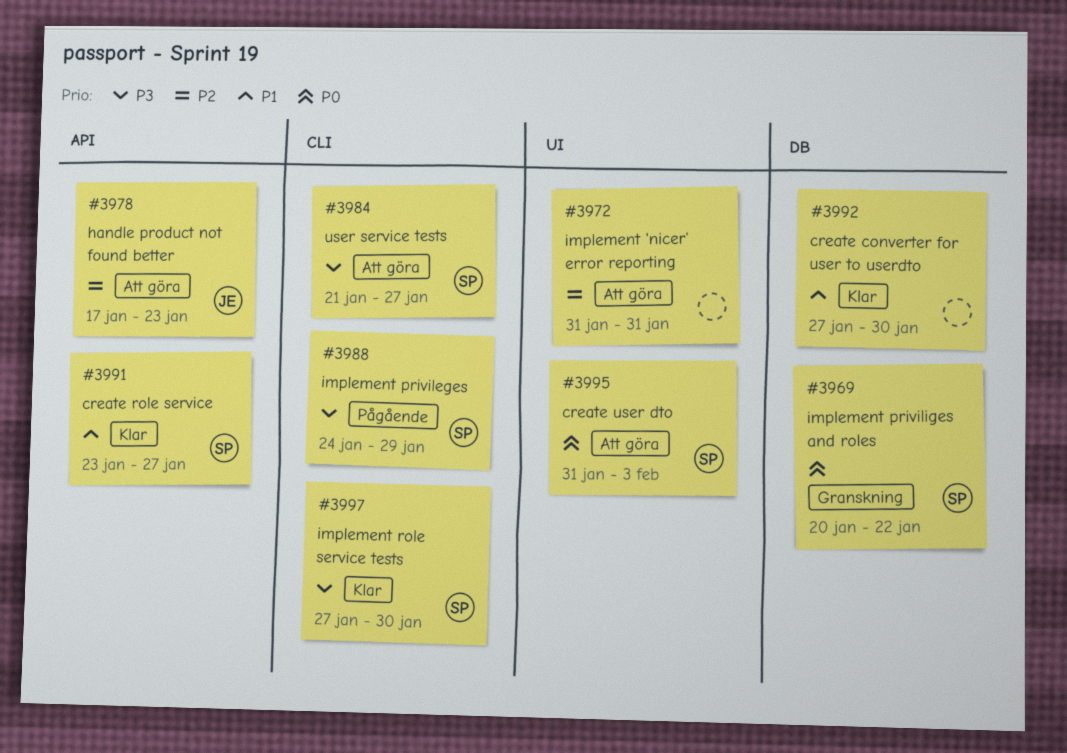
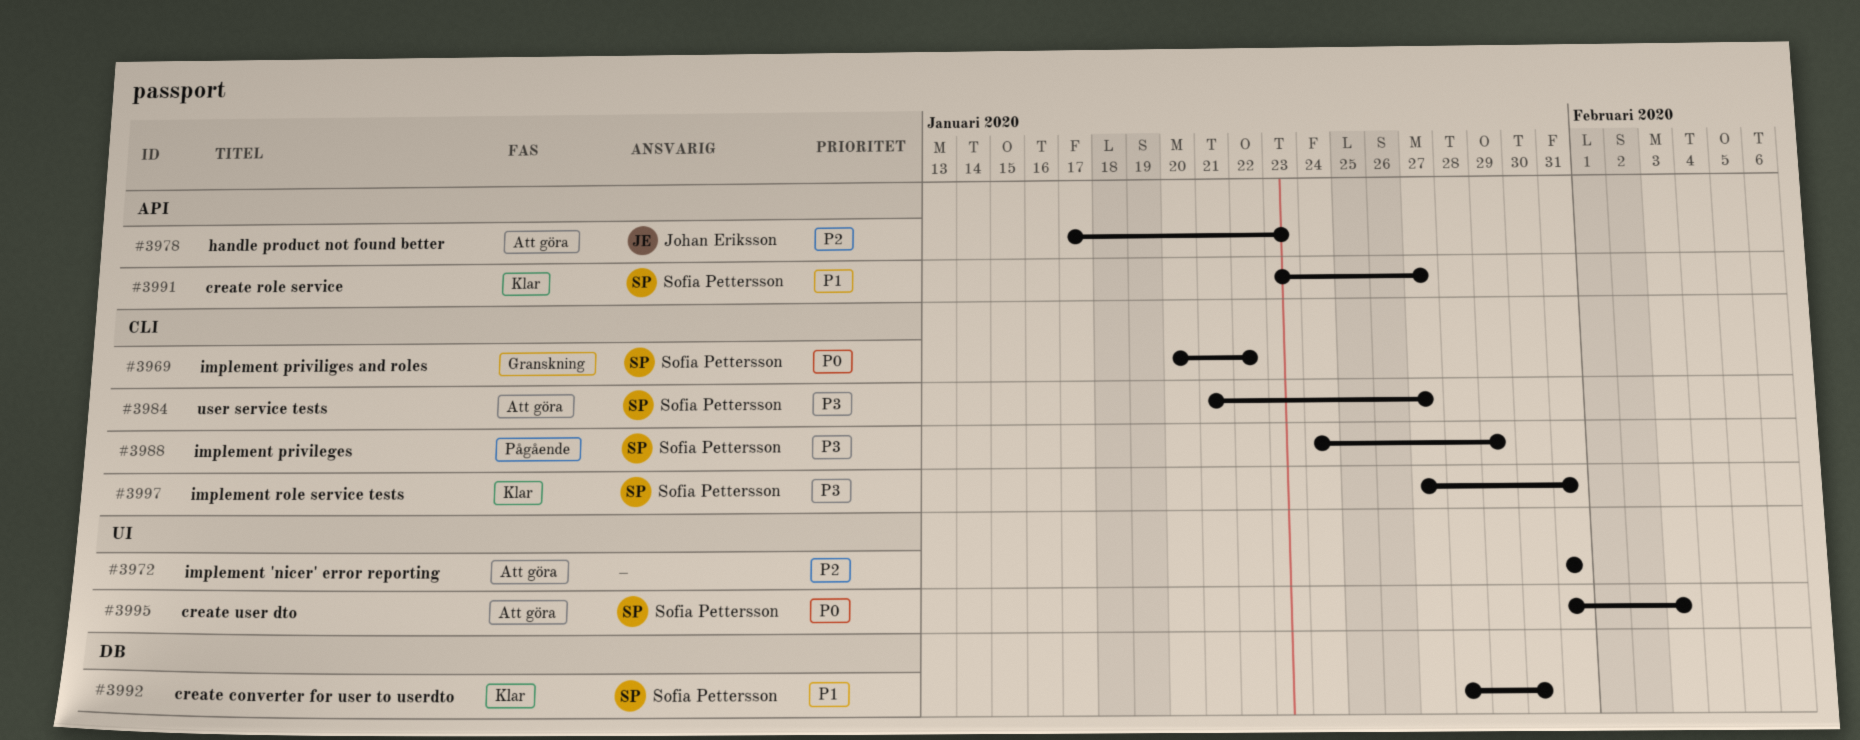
#3969, label: DB -> CLI
#3992, owner: none -> Sofia Pettersson
#3992, start: Jan 27 -> Jan 28
#3997, due: Jan 30 -> Jan 31

